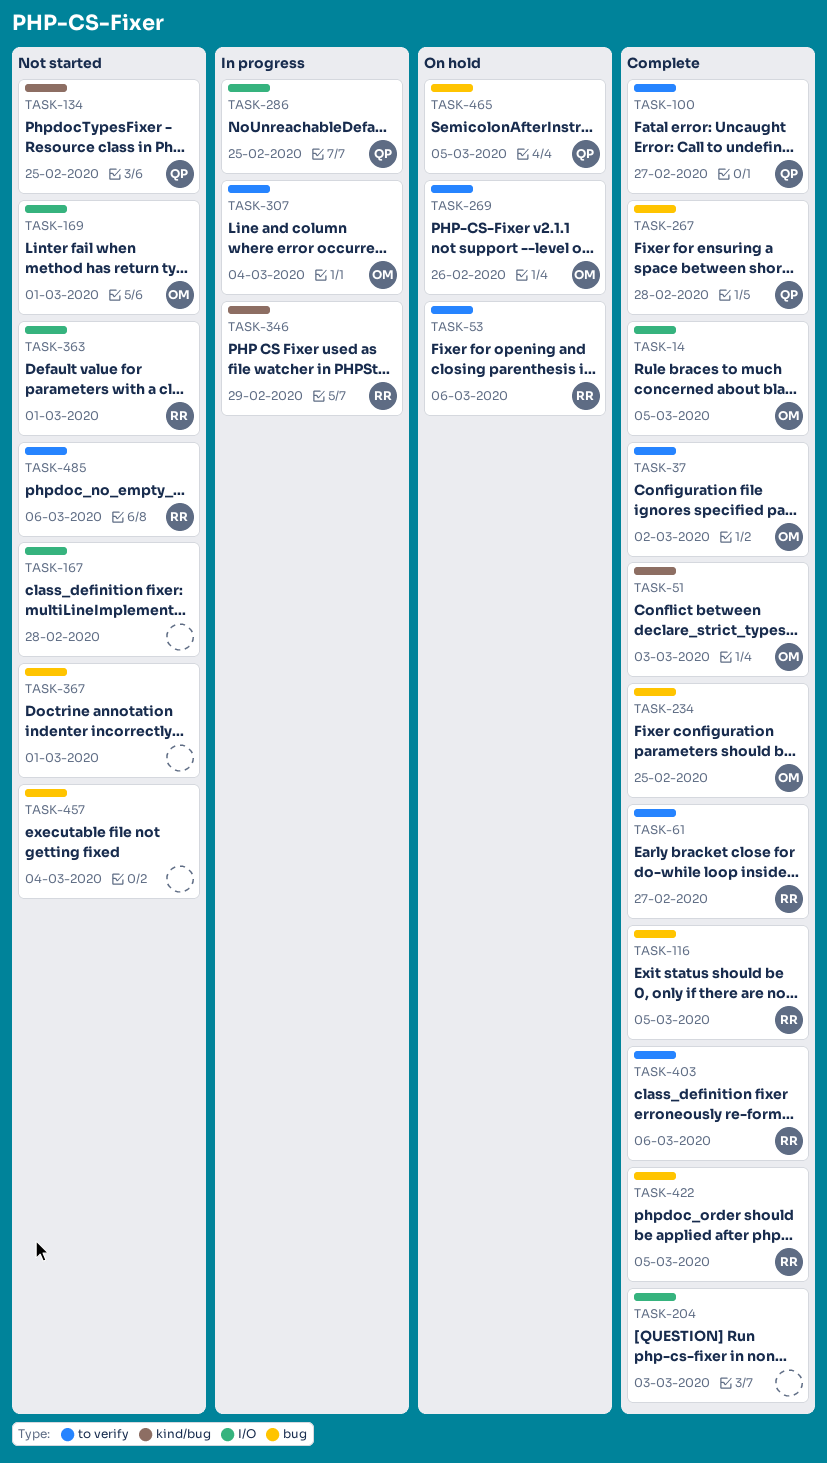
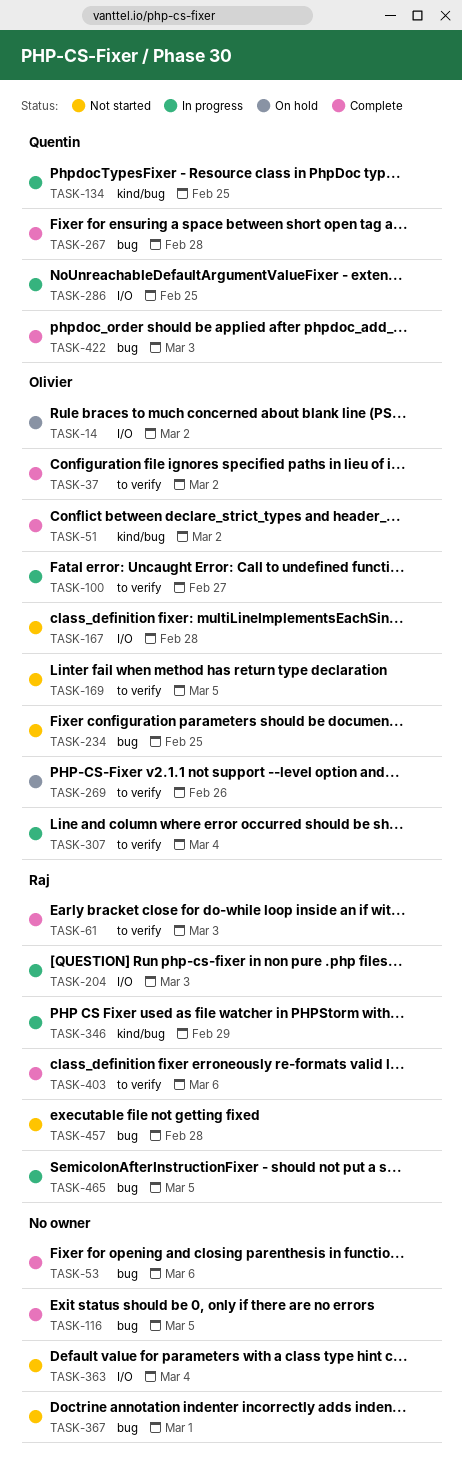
TASK-14, status: Complete -> On hold
TASK-14, due: Mar 5 -> Mar 2
TASK-51, due: Mar 3 -> Mar 2
TASK-53, status: On hold -> Complete
TASK-53, owner: Raj -> none
TASK-53, label: to verify -> bug
TASK-61, due: Feb 27 -> Mar 3
TASK-100, status: Complete -> In progress
TASK-100, owner: Quentin -> Olivier
TASK-116, owner: Raj -> none
TASK-134, status: Not started -> In progress
TASK-167, owner: none -> Olivier
TASK-169, label: I/O -> to verify
TASK-169, due: Mar 1 -> Mar 5
TASK-204, status: Complete -> In progress
TASK-204, owner: none -> Raj
TASK-234, status: Complete -> Not started
TASK-363, owner: Raj -> none
TASK-363, due: Mar 1 -> Mar 4
TASK-422, owner: Raj -> Quentin
TASK-422, due: Mar 5 -> Mar 3
TASK-457, owner: none -> Raj
TASK-457, due: Mar 4 -> Feb 28
TASK-465, status: On hold -> In progress
TASK-465, owner: Quentin -> Raj
TASK-485: present -> none

